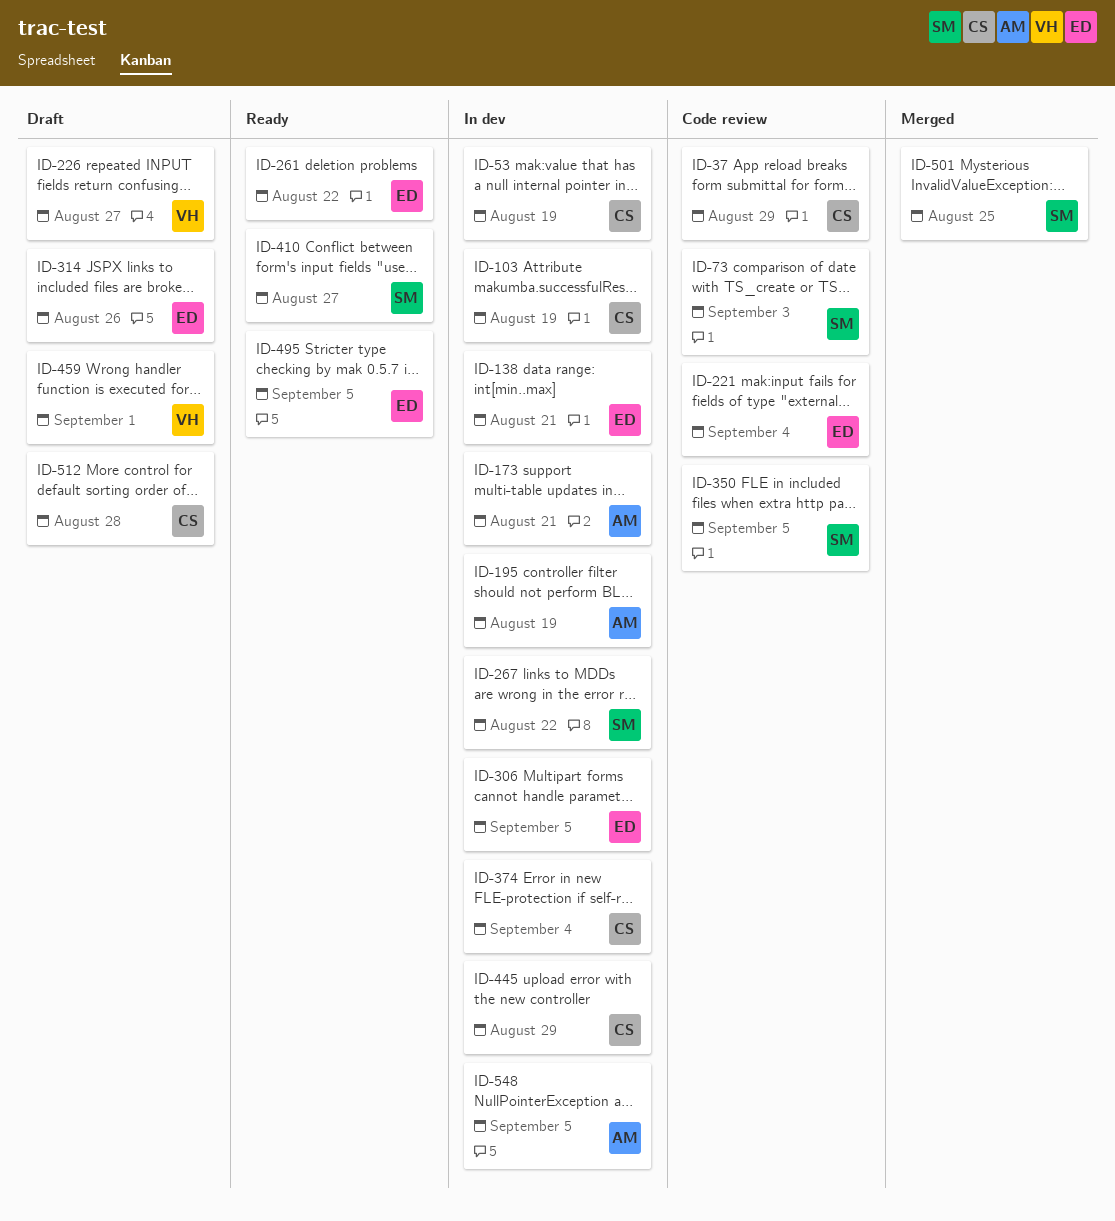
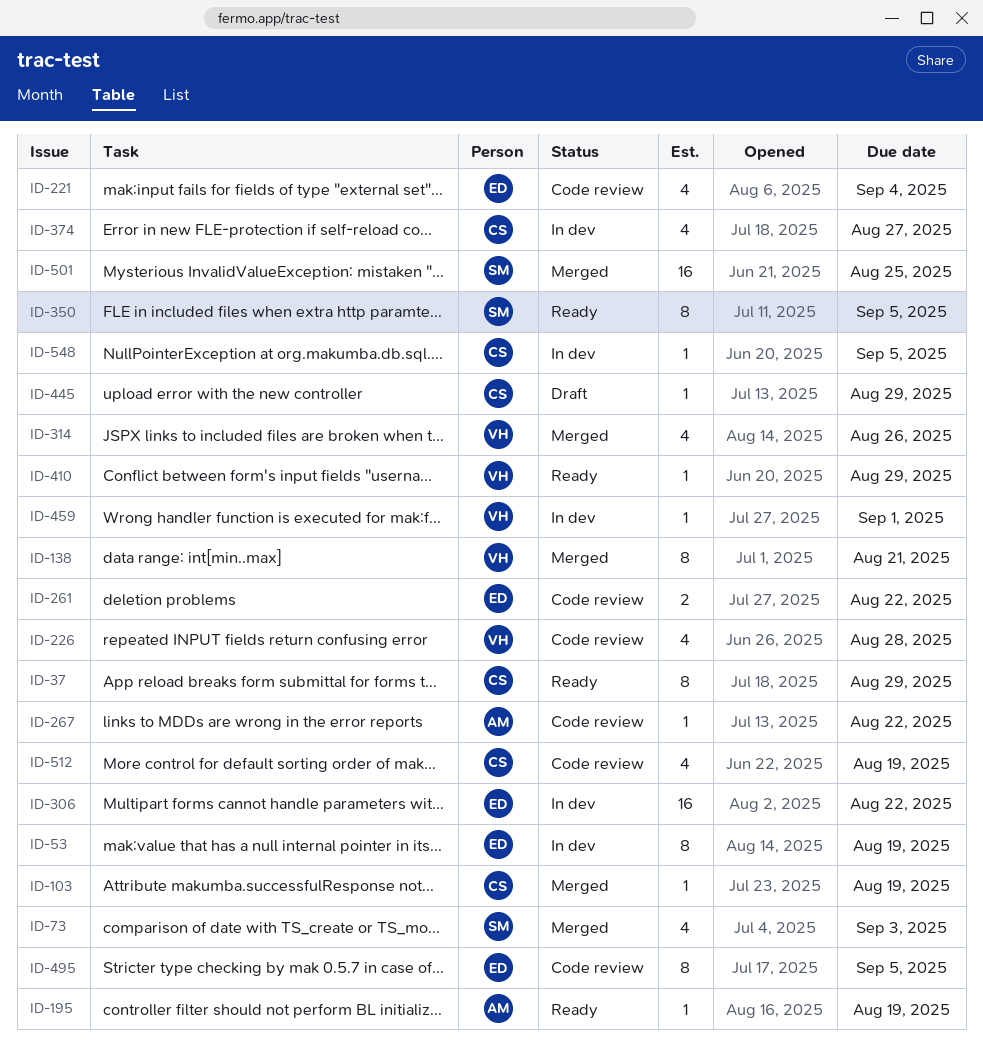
ID-37, status: Code review -> Ready
ID-53, owner: CS -> ED
ID-73, status: Code review -> Merged
ID-103, status: In dev -> Merged
ID-138, status: In dev -> Merged
ID-138, owner: ED -> VH
ID-173: present -> none
ID-195, status: In dev -> Ready
ID-226, status: Draft -> Code review
ID-226, due: Aug 27 -> Aug 28
ID-261, status: Ready -> Code review
ID-267, status: In dev -> Code review
ID-267, owner: SM -> AM
ID-306, due: Sep 5 -> Aug 22
ID-314, status: Draft -> Merged
ID-314, owner: ED -> VH
ID-350, status: Code review -> Ready
ID-374, due: Sep 4 -> Aug 27
ID-410, owner: SM -> VH
ID-410, due: Aug 27 -> Aug 29
ID-445, status: In dev -> Draft
ID-459, status: Draft -> In dev
ID-495, status: Ready -> Code review
ID-512, status: Draft -> Code review
ID-512, due: Aug 28 -> Aug 19
ID-548, owner: AM -> CS

